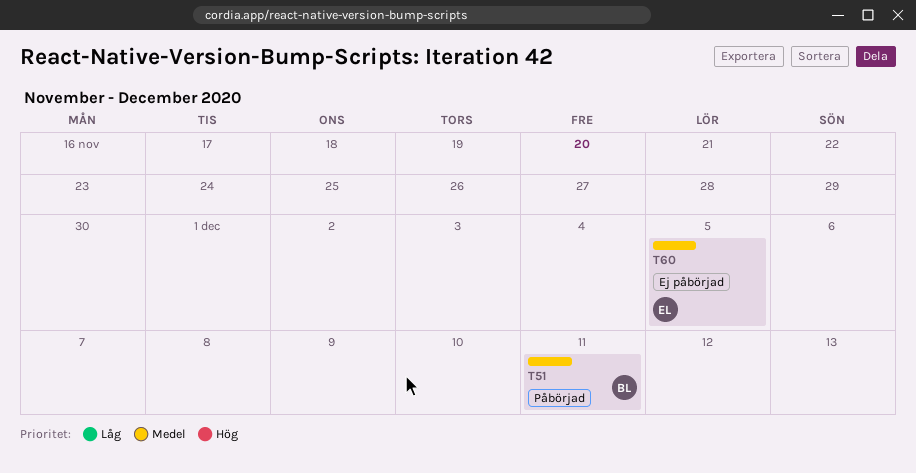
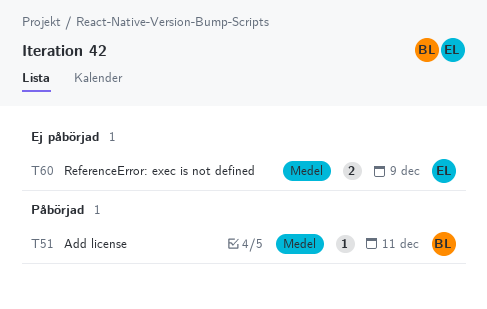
T60, due: Dec 5 -> Dec 9

